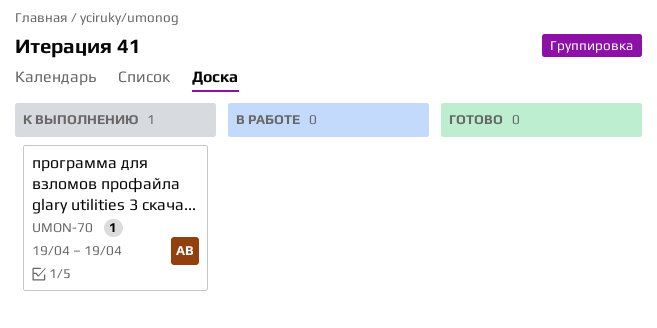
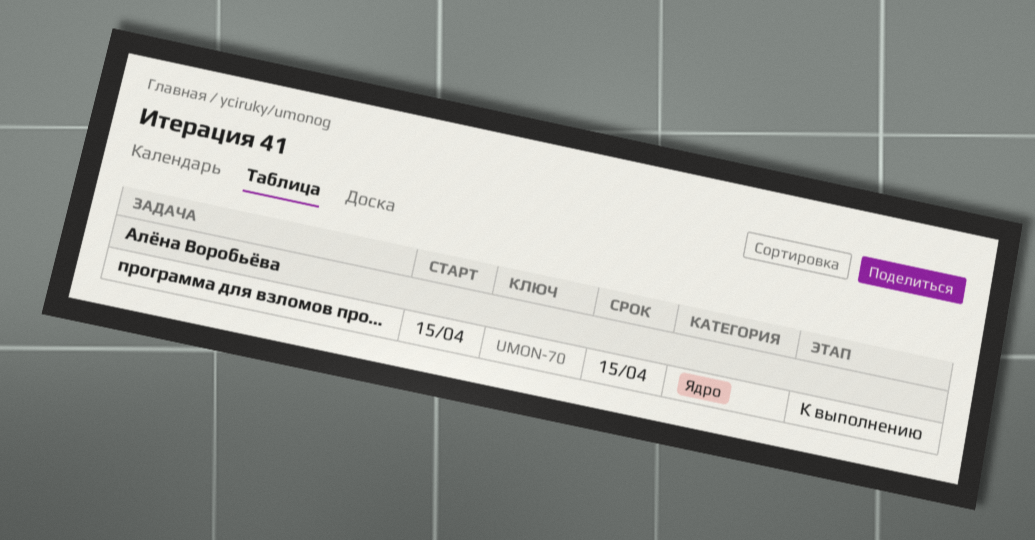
UMON-70, start: Apr 19 -> Apr 15
UMON-70, due: Apr 19 -> Apr 15

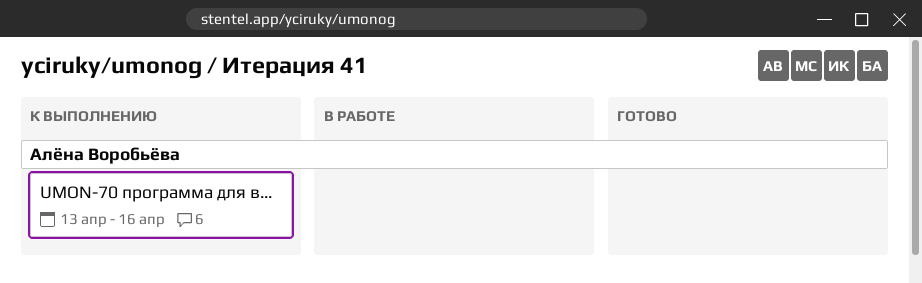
UMON-70, start: Apr 15 -> Apr 13
UMON-70, due: Apr 15 -> Apr 16

